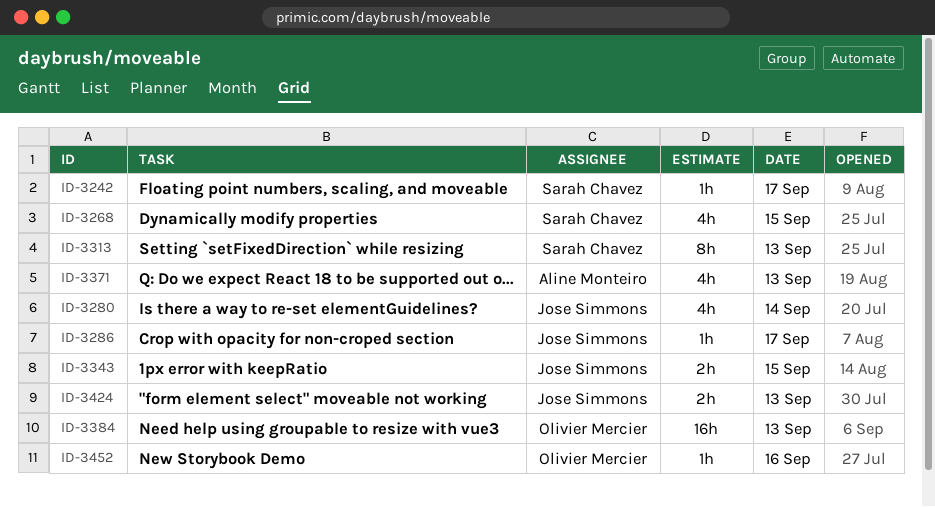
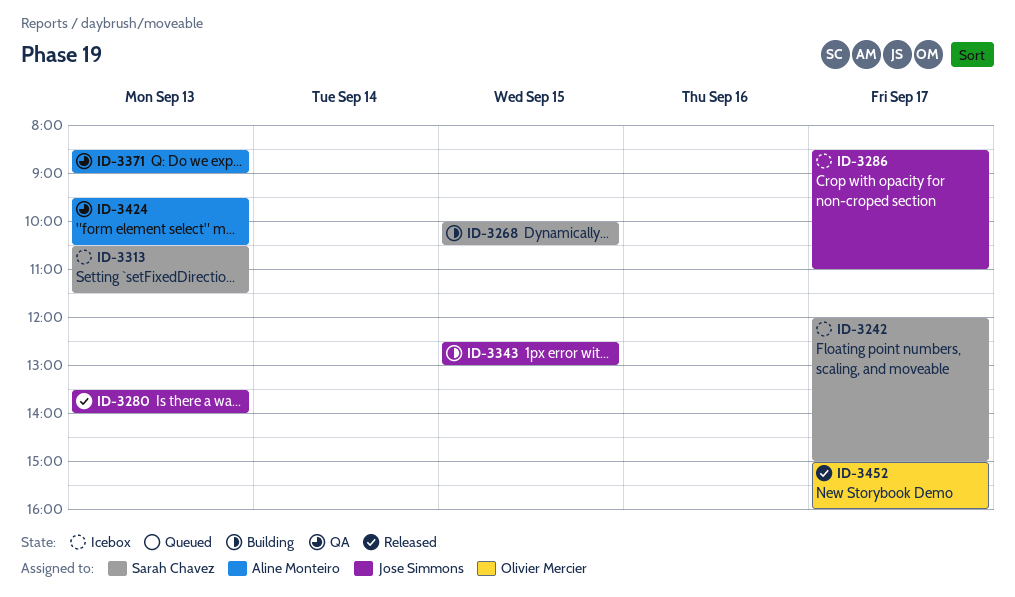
ID-3280, day: Sep 14 -> Sep 13
ID-3384: present -> none
ID-3424, owner: Jose Simmons -> Aline Monteiro
ID-3452, day: Sep 16 -> Sep 17

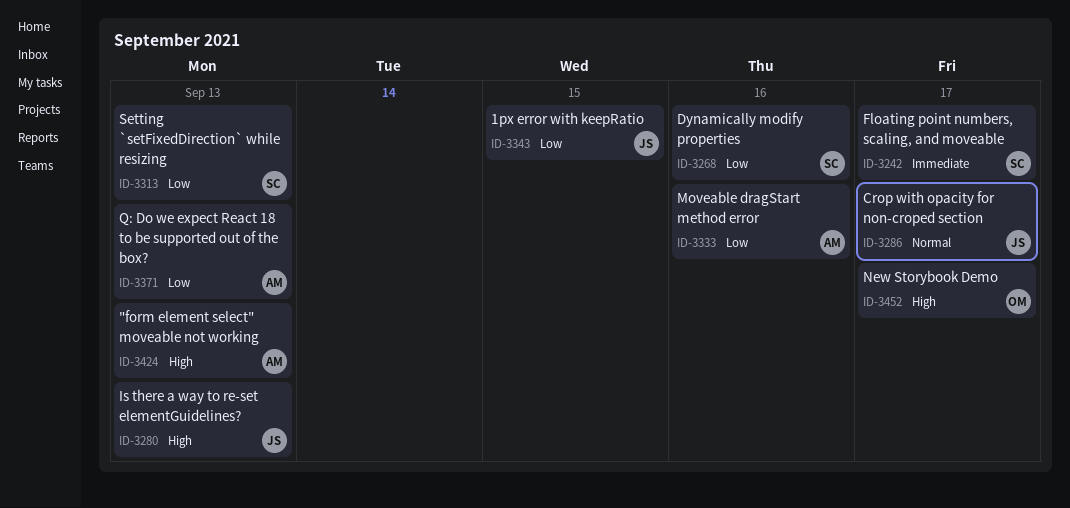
ID-3268, day: Sep 15 -> Sep 16
ID-3333: none -> present

